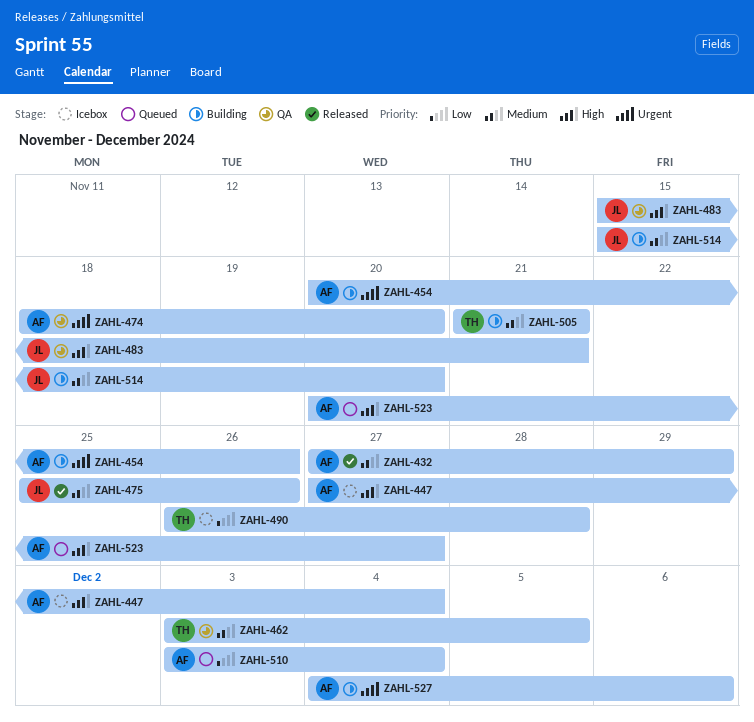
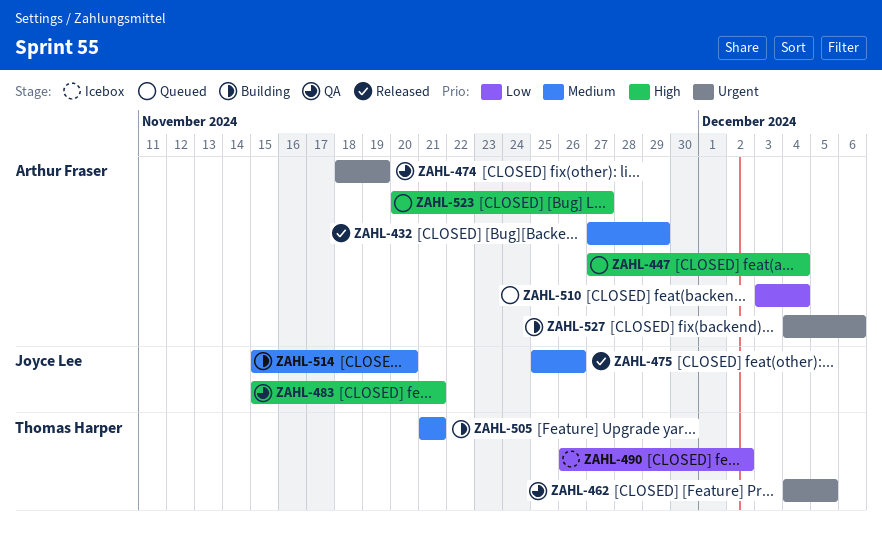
ZAHL-447, status: Icebox -> Queued
ZAHL-454: present -> none
ZAHL-462, priority: Medium -> Urgent
ZAHL-462, start: Dec 3 -> Dec 4
ZAHL-474, due: Nov 20 -> Nov 19
ZAHL-490, due: Nov 28 -> Dec 2

